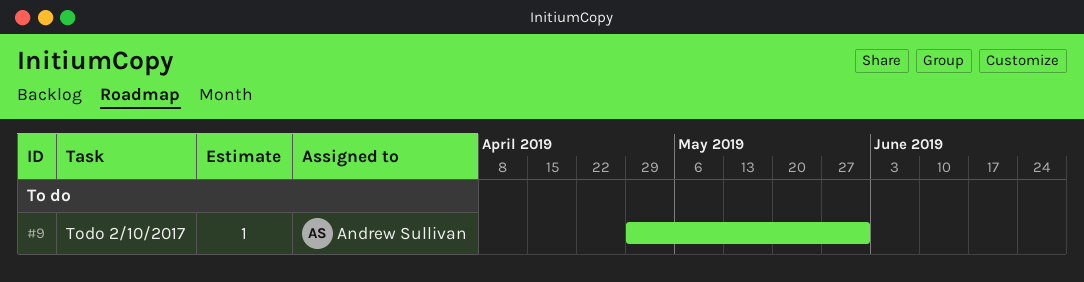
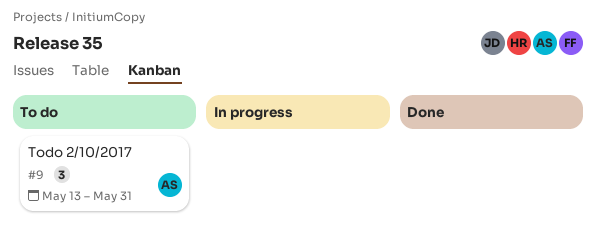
#9, estimate: 1 -> 3
#9, start: Apr 29 -> May 13

